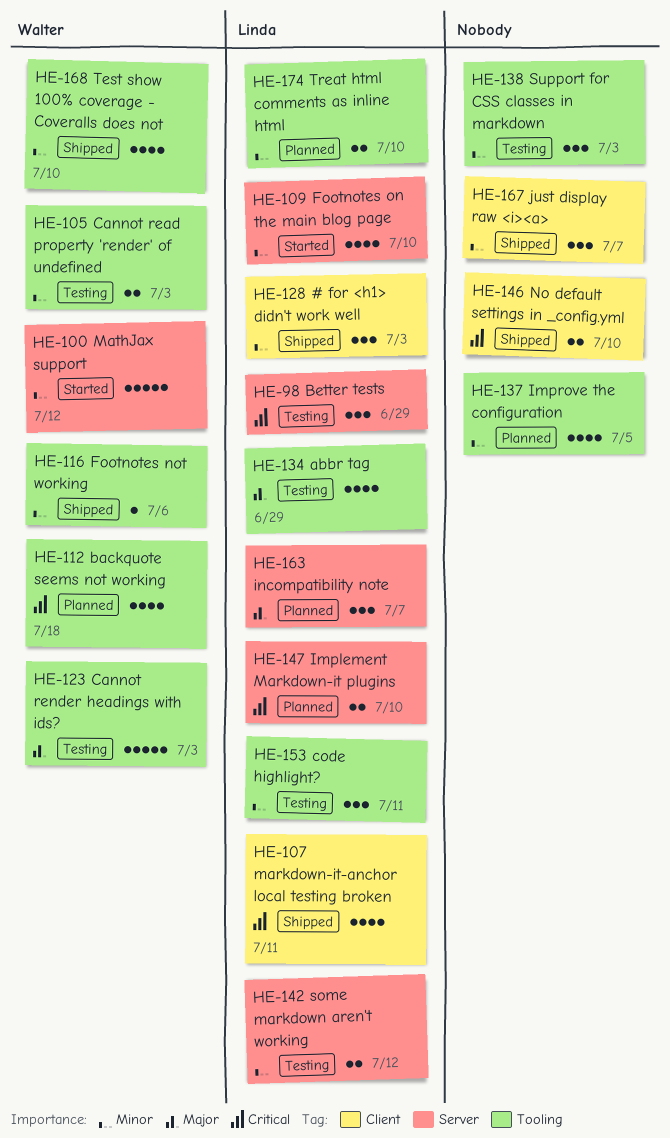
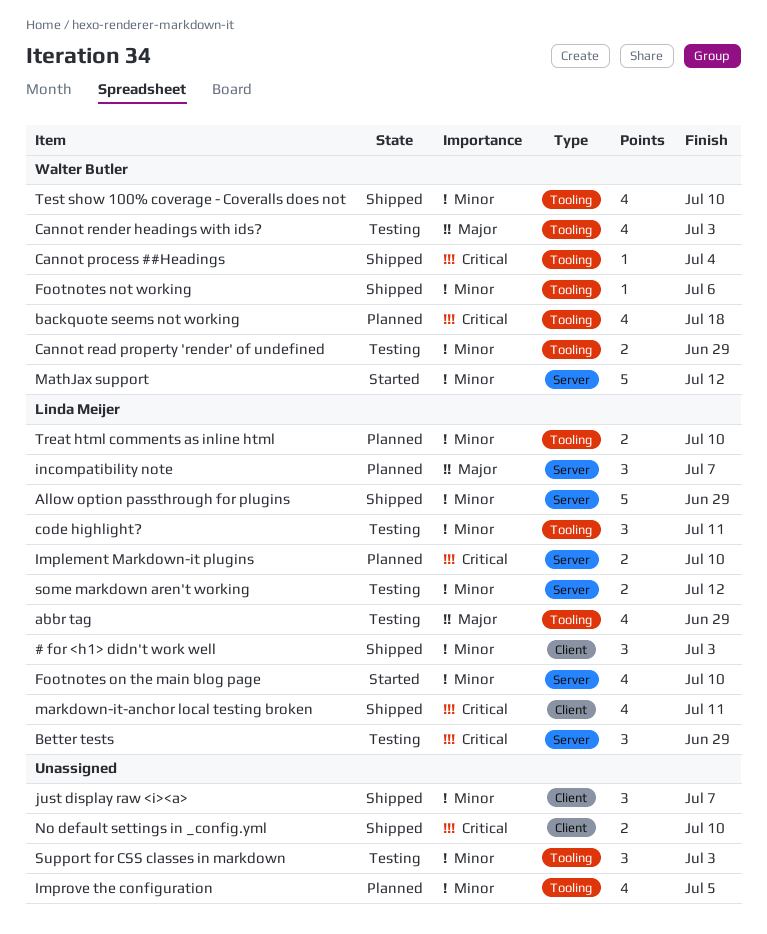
Allow option passthrough for plugins: none -> present
Cannot process ##Headings: none -> present
Cannot read property 'render' of undefined, due: Jul 3 -> Jun 29
Cannot render headings with ids?, estimate: 5 -> 4

